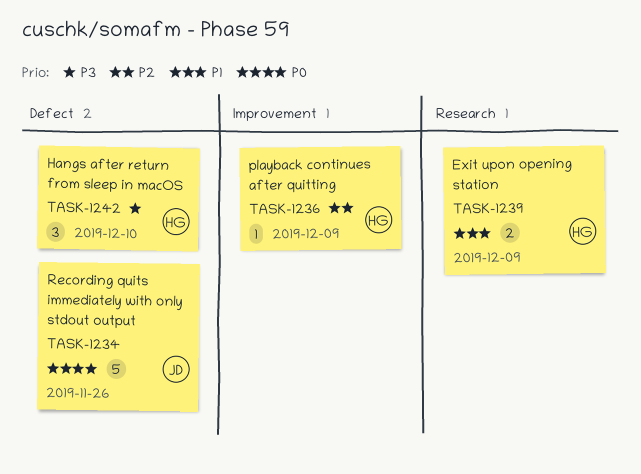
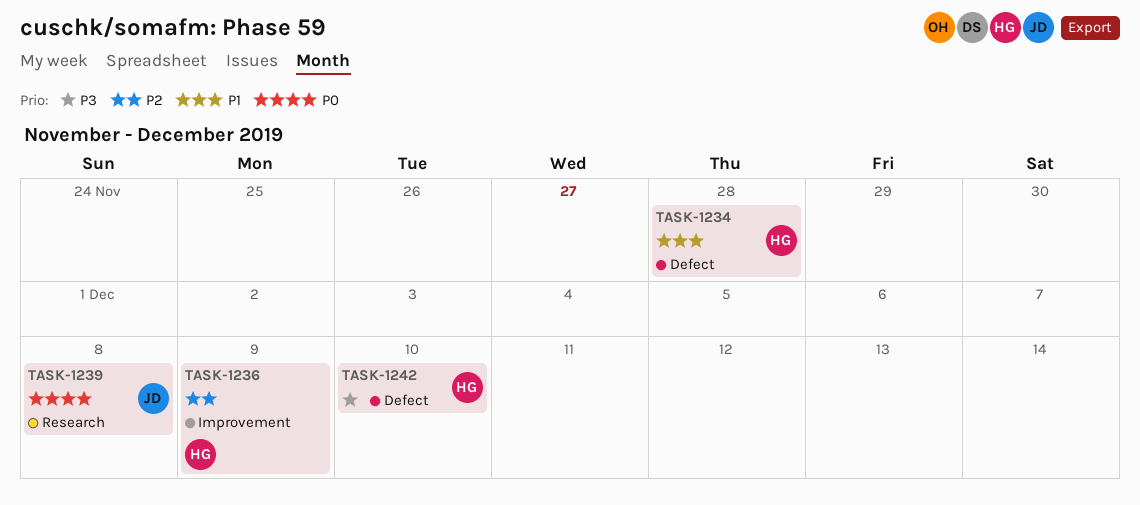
TASK-1234, owner: JD -> HG
TASK-1234, priority: P0 -> P1
TASK-1234, due: Nov 26 -> Nov 28
TASK-1239, owner: HG -> JD
TASK-1239, priority: P1 -> P0
TASK-1239, due: Dec 9 -> Dec 8

